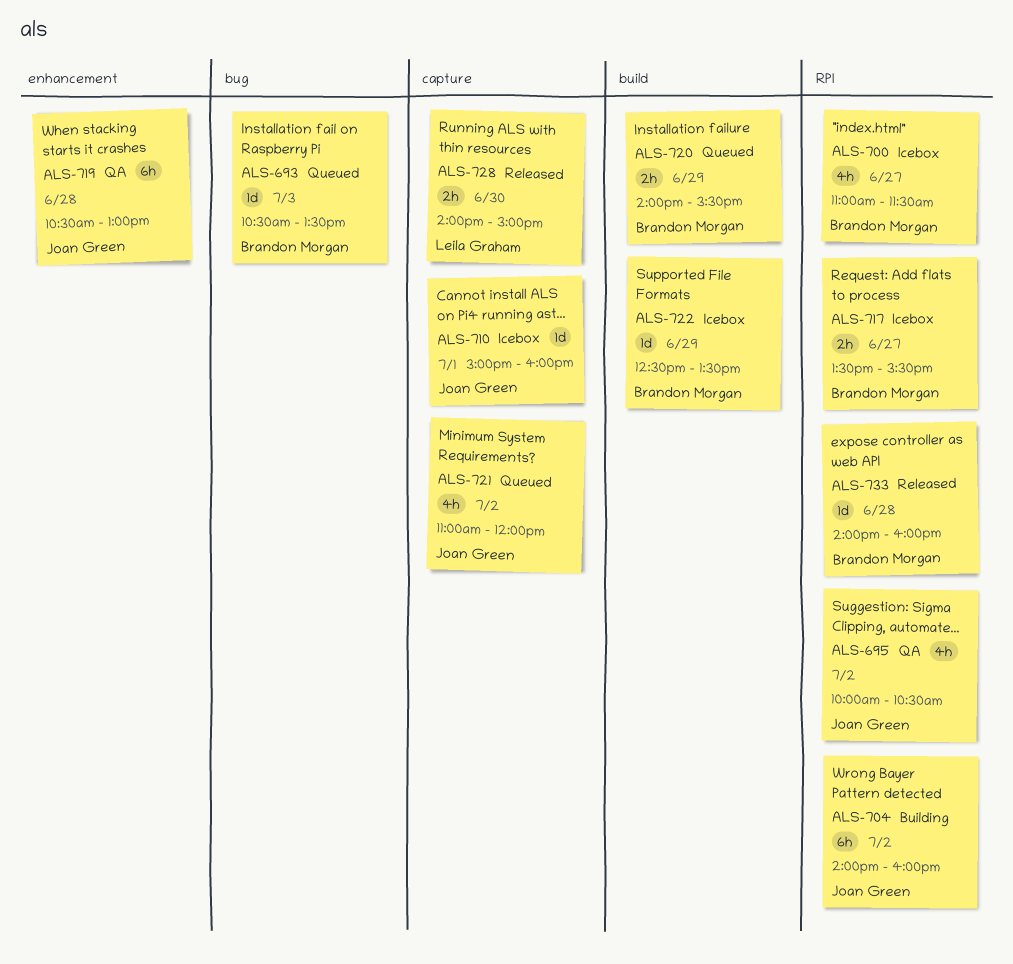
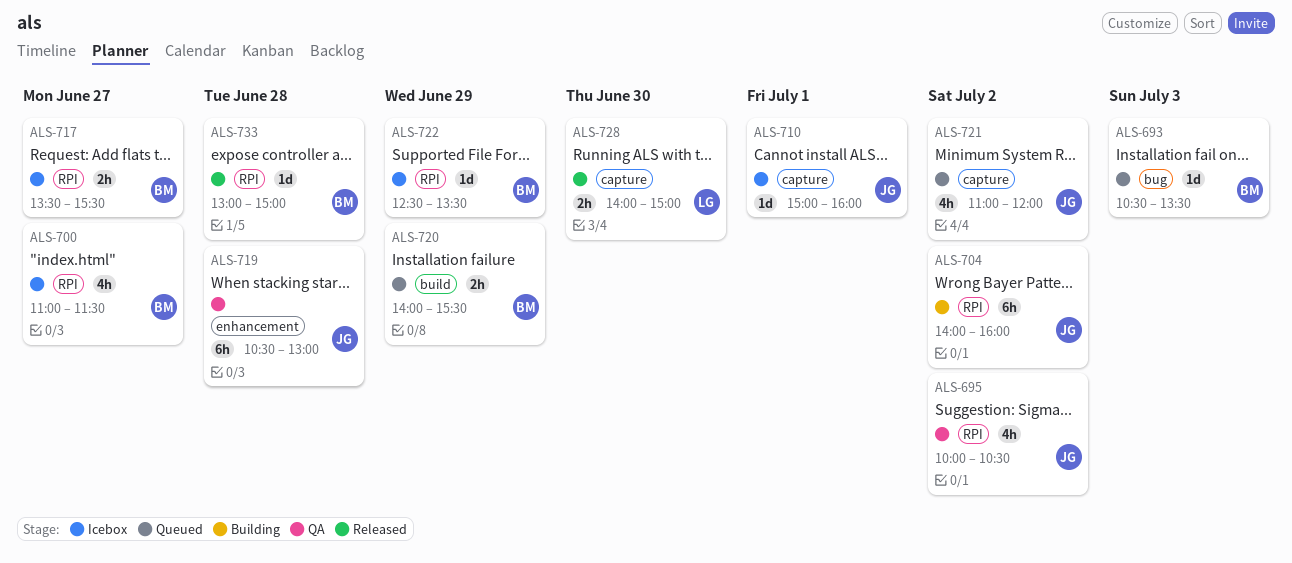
ALS-722, label: build -> RPI
ALS-733, begins: 14:00 -> 13:00
ALS-733, ends: 16:00 -> 15:00

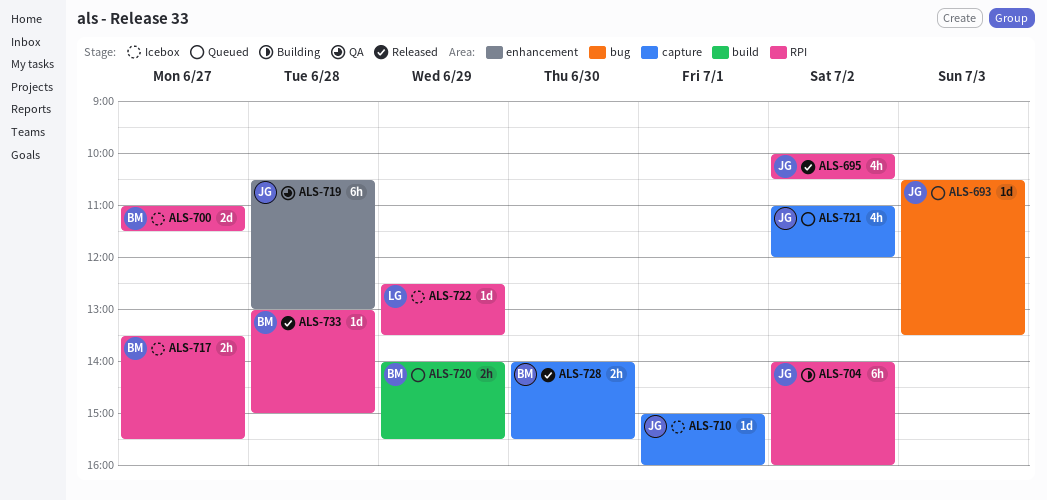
ALS-693, owner: BM -> JG
ALS-695, status: QA -> Released
ALS-700, estimate: 4h -> 2d
ALS-722, owner: BM -> LG
ALS-728, owner: LG -> BM
ALS-728, ends: 15:00 -> 15:30

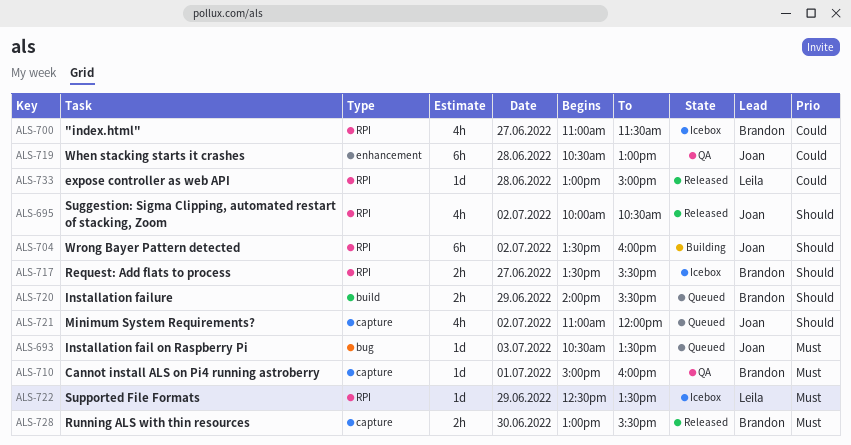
ALS-700, estimate: 2d -> 4h
ALS-704, begins: 14:00 -> 13:30
ALS-710, status: Icebox -> QA
ALS-710, owner: Joan -> Brandon
ALS-728, begins: 14:00 -> 13:00
ALS-733, owner: Brandon -> Leila

